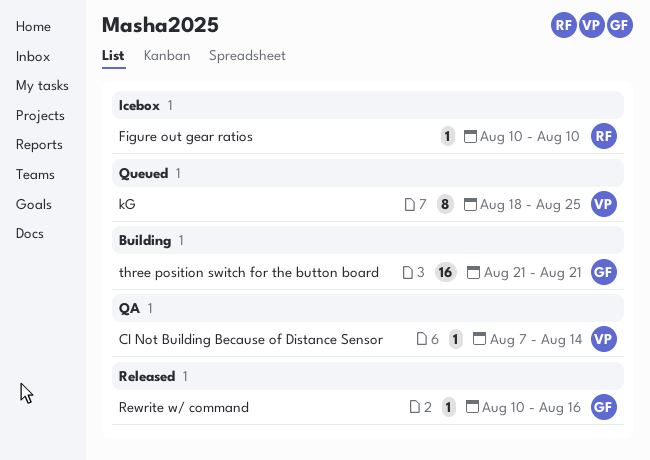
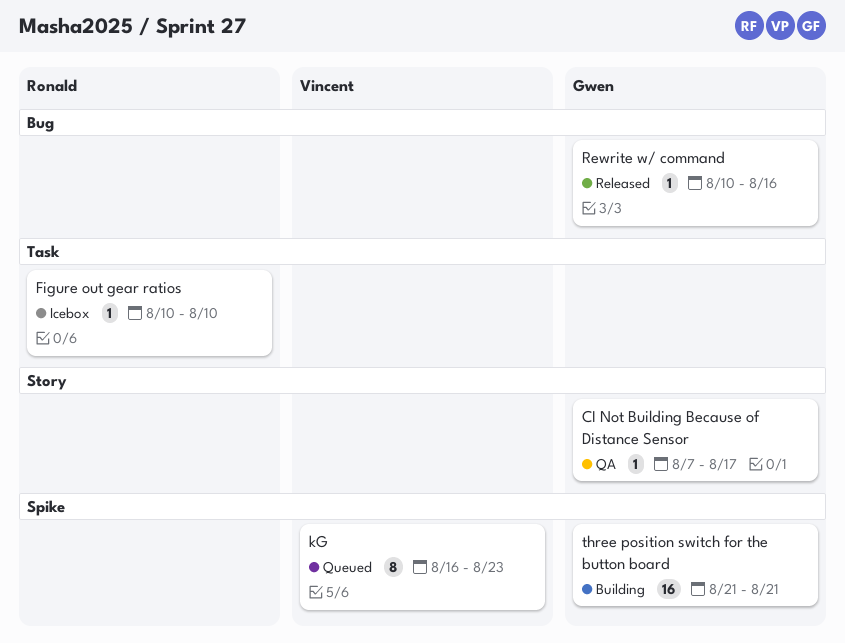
CI Not Building Because of Distance Sensor, owner: Vincent -> Gwen
CI Not Building Because of Distance Sensor, due: Aug 14 -> Aug 17
kG, start: Aug 18 -> Aug 16
kG, due: Aug 25 -> Aug 23

